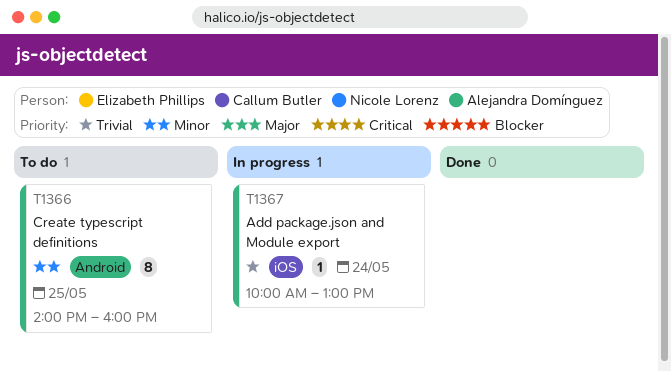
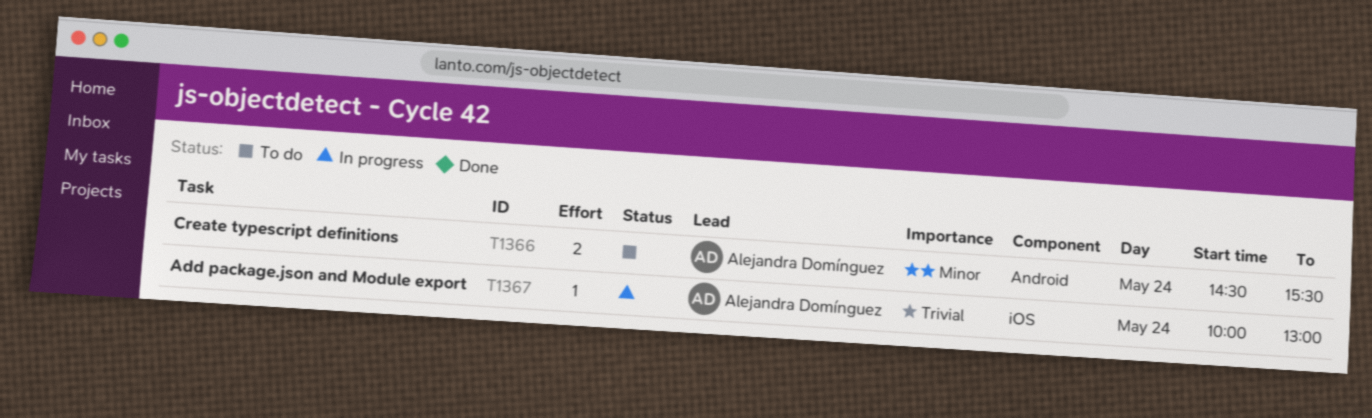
T1366, estimate: 8 -> 2
T1366, day: May 25 -> May 24
T1366, begins: 14:00 -> 14:30
T1366, ends: 16:00 -> 15:30

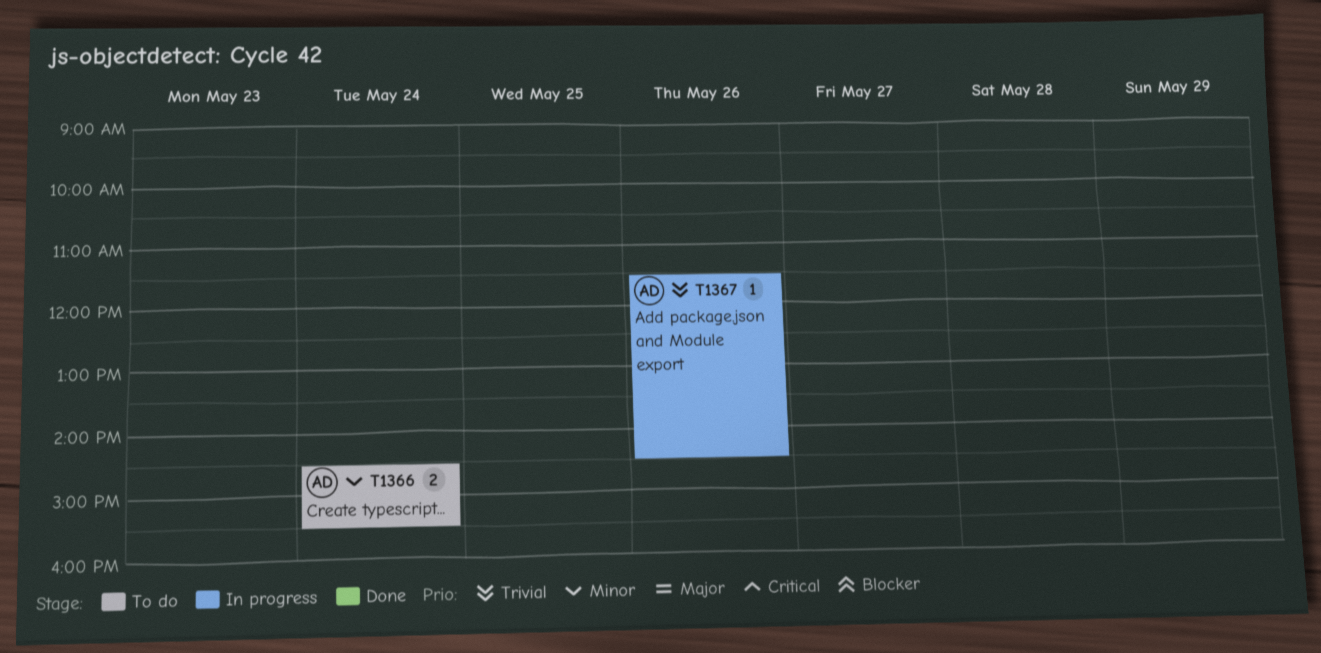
T1367, day: May 24 -> May 26
T1367, begins: 10:00 -> 11:30
T1367, ends: 13:00 -> 14:30

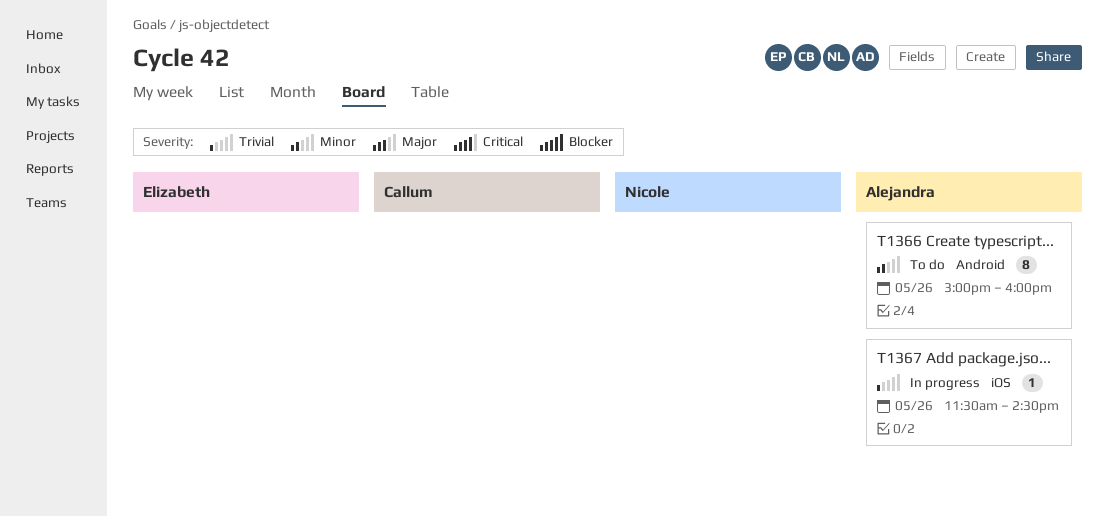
T1366, estimate: 2 -> 8
T1366, day: May 24 -> May 26
T1366, begins: 14:30 -> 15:00
T1366, ends: 15:30 -> 16:00

